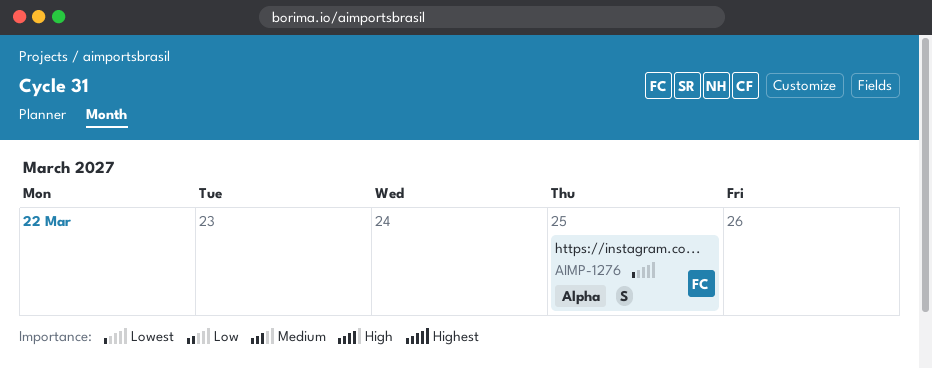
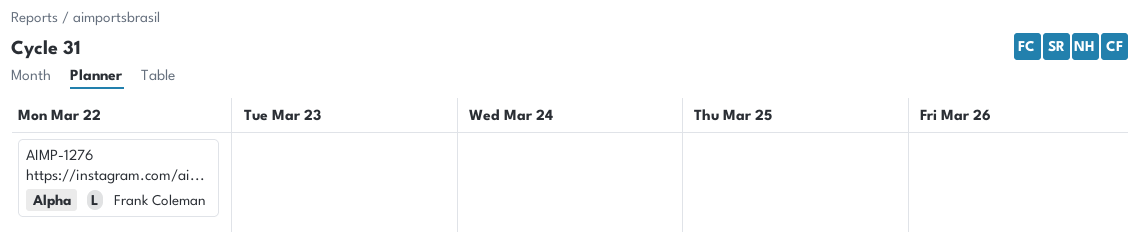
AIMP-1276, estimate: S -> L
AIMP-1276, due: Mar 25 -> Mar 22

